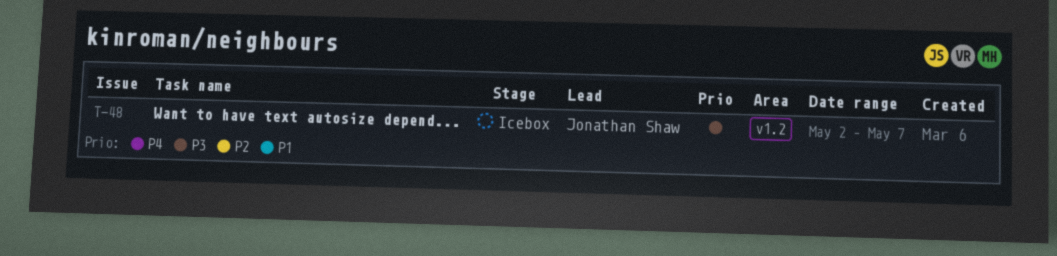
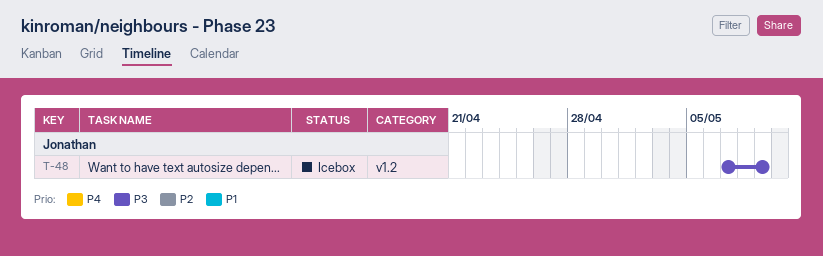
T-48, start: May 2 -> May 7
T-48, due: May 7 -> May 9

